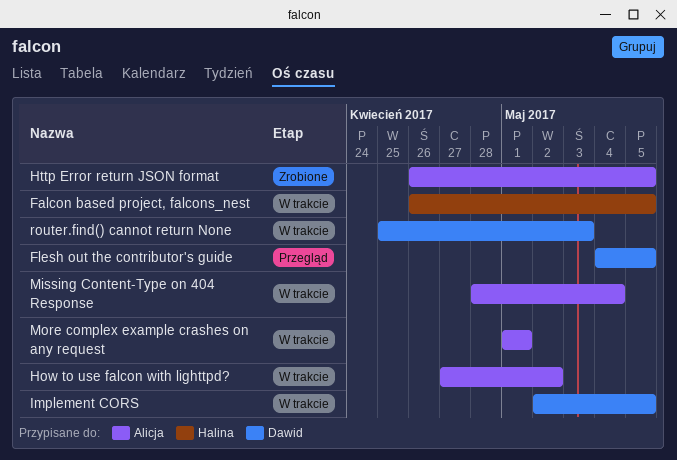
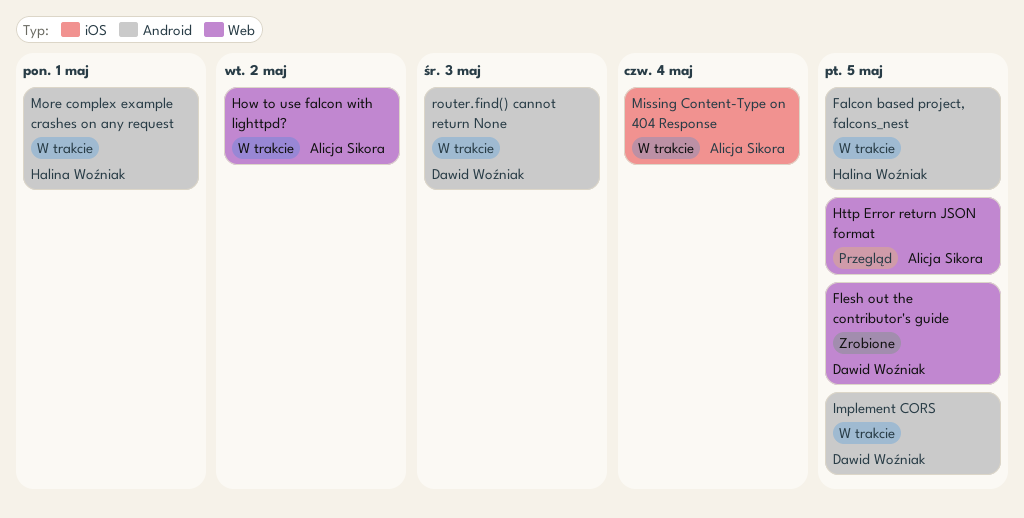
Flesh out the contributor's guide, status: Przegląd -> Zrobione
Http Error return JSON format, status: Zrobione -> Przegląd
More complex example crashes on any request, owner: Alicja Sikora -> Halina Woźniak

